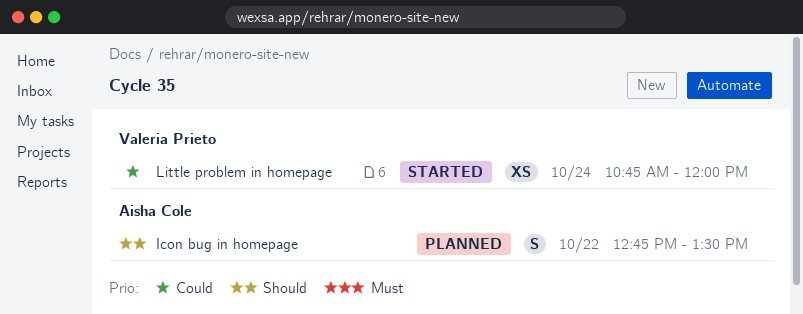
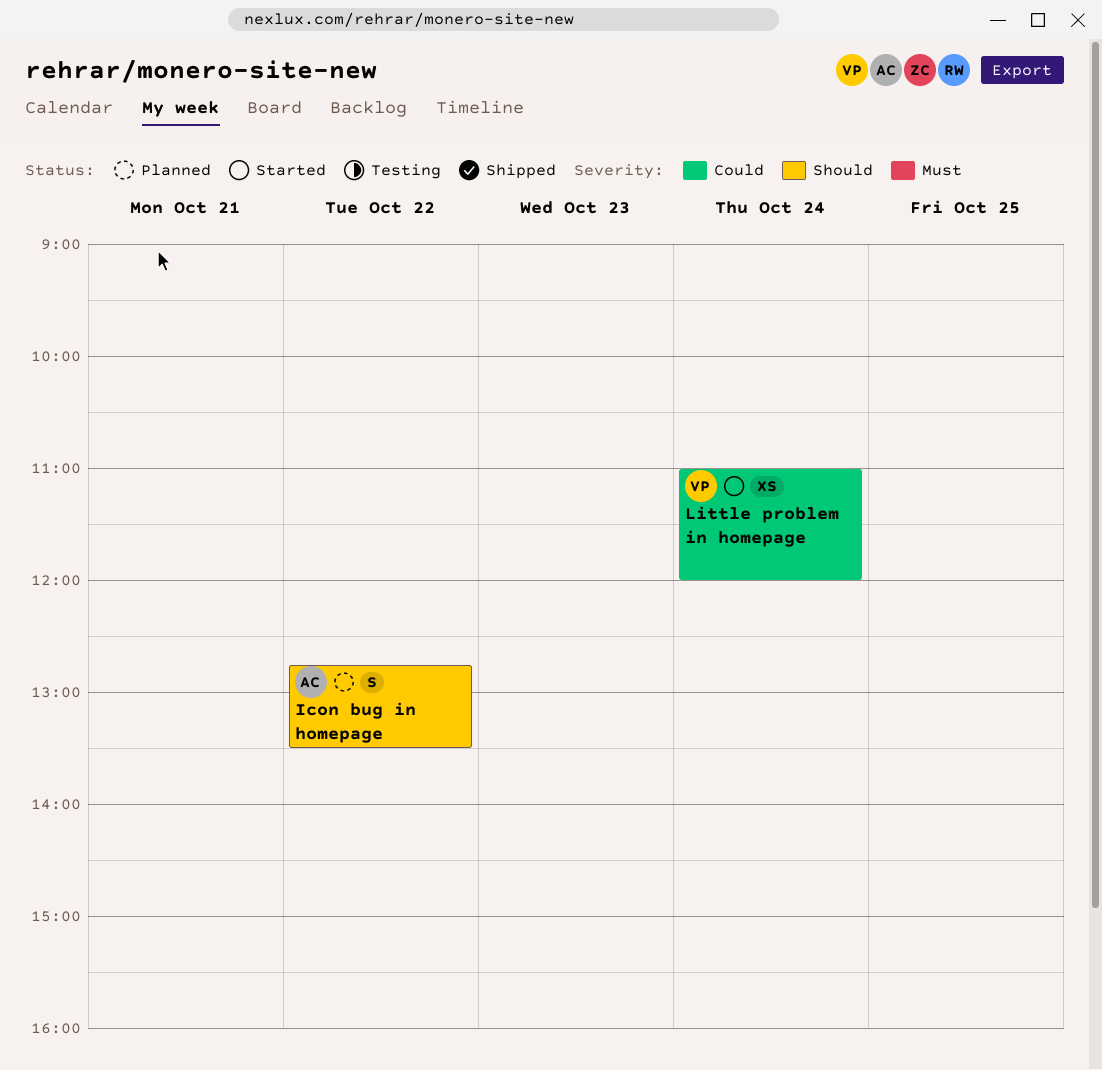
Little problem in homepage, begins: 10:45 -> 11:00

